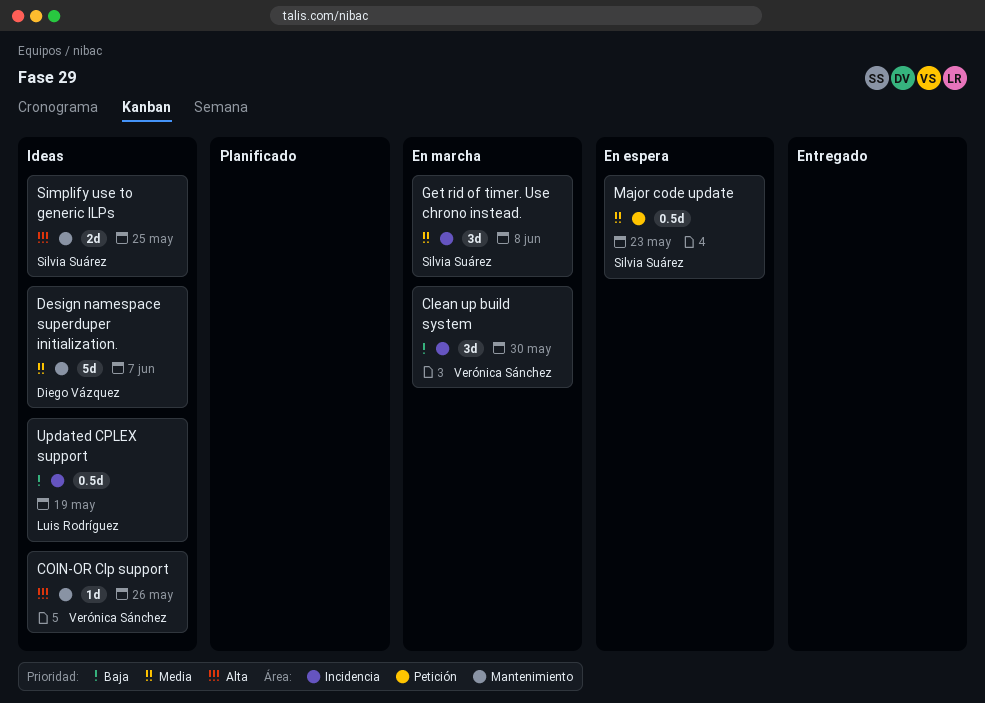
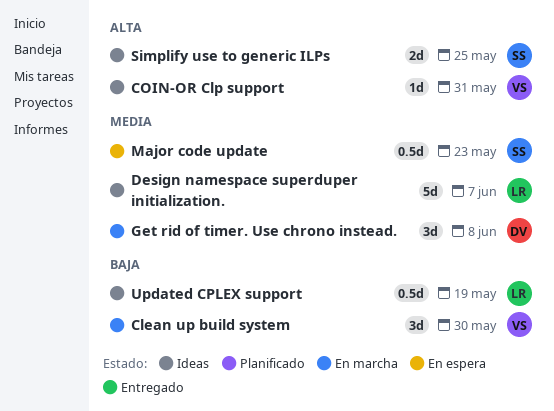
COIN-OR Clp support, due: May 26 -> May 31
Design namespace superduper initialization., owner: Diego Vázquez -> Luis Rodríguez
Get rid of timer. Use chrono instead., owner: Silvia Suárez -> Diego Vázquez

